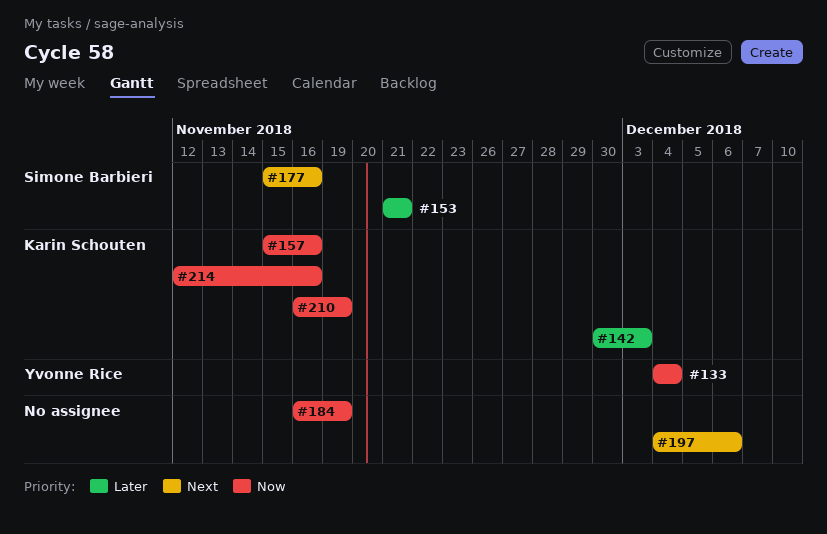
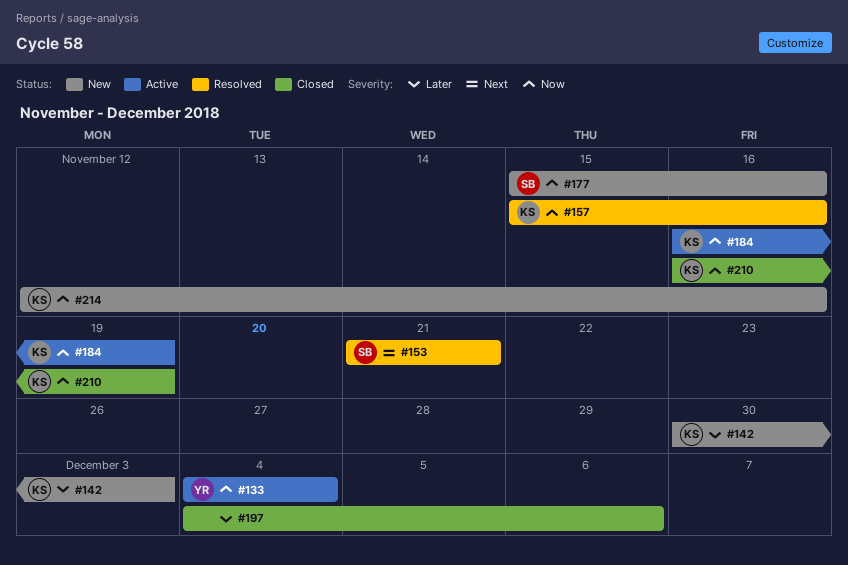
#153, priority: Later -> Next
#177, priority: Next -> Now
#184, owner: none -> Karin Schouten
#197, priority: Next -> Later

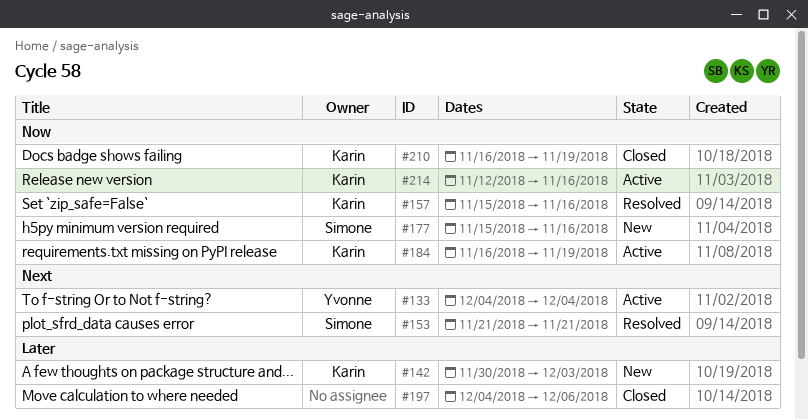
#133, priority: Now -> Next
#214, status: New -> Active

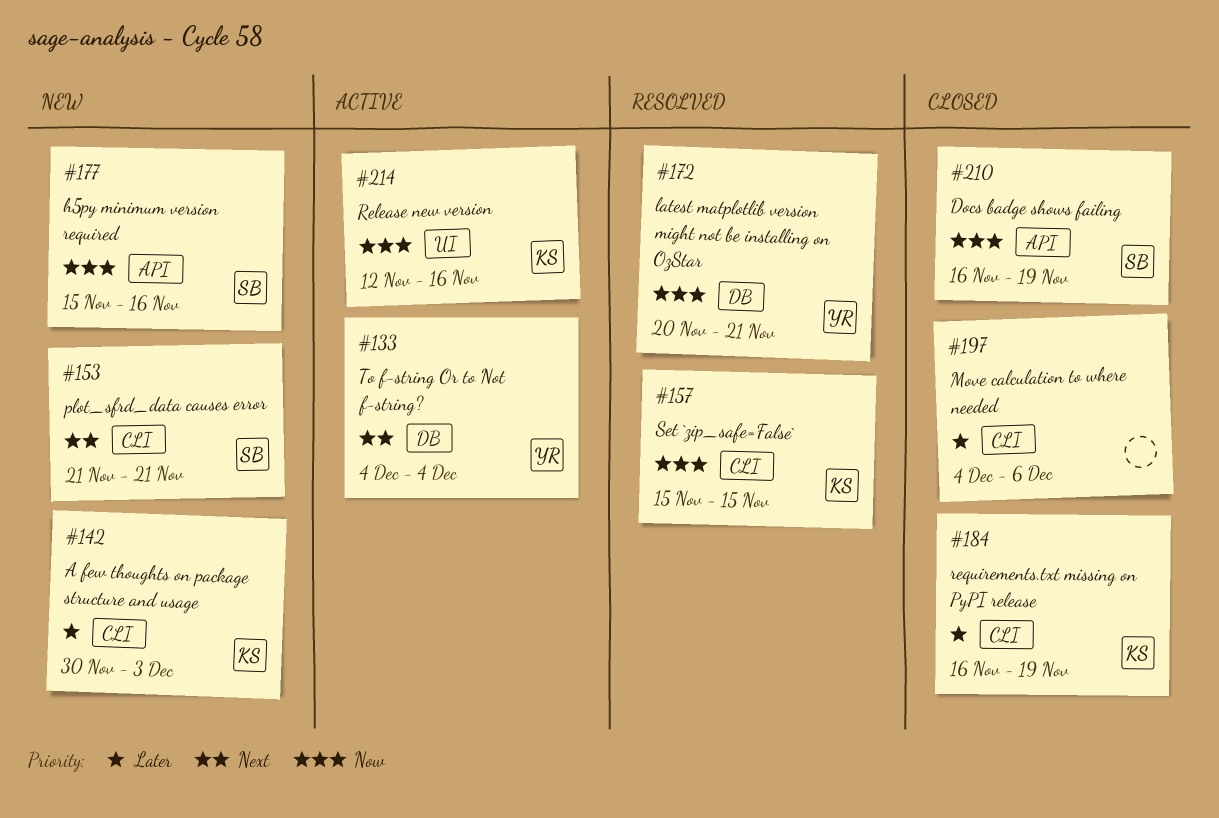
#153, status: Resolved -> New
#157, due: Nov 16 -> Nov 15
#172: none -> present
#184, status: Active -> Closed
#184, priority: Now -> Later
#210, owner: Karin -> Simone

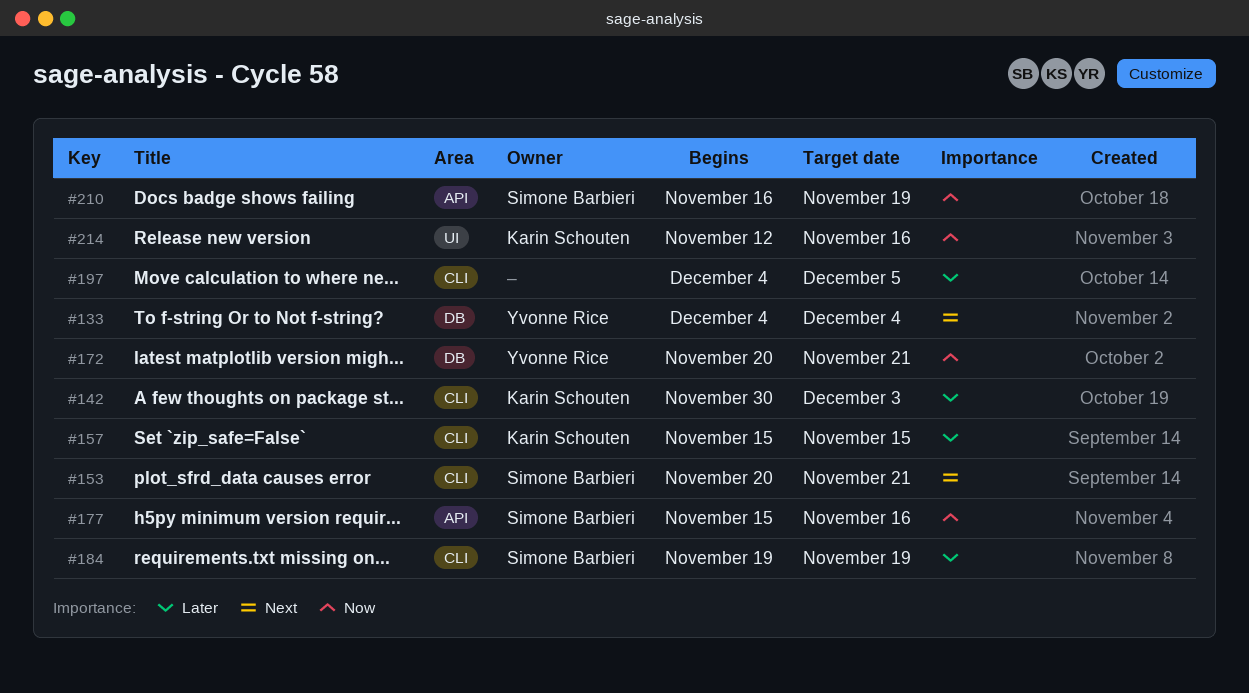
#153, start: Nov 21 -> Nov 20
#157, priority: Now -> Later
#184, owner: Karin Schouten -> Simone Barbieri
#184, start: Nov 16 -> Nov 19
#197, due: Dec 6 -> Dec 5

